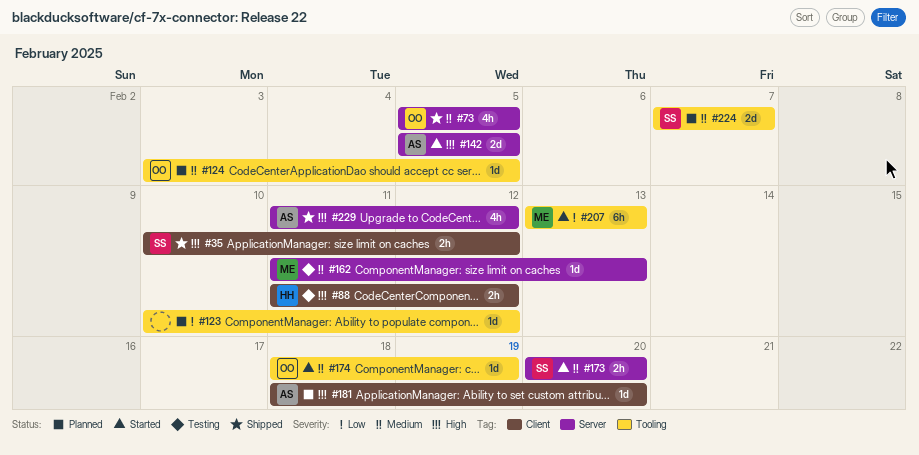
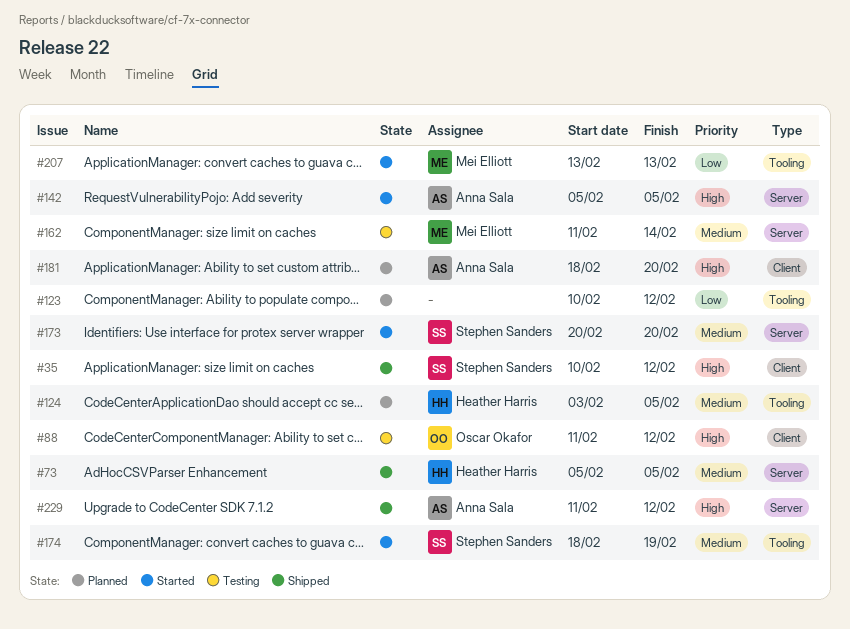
#73, owner: Oscar Okafor -> Heather Harris
#88, owner: Heather Harris -> Oscar Okafor
#124, owner: Oscar Okafor -> Heather Harris
#162, due: Feb 13 -> Feb 14
#174, owner: Oscar Okafor -> Stephen Sanders
#224: present -> none

